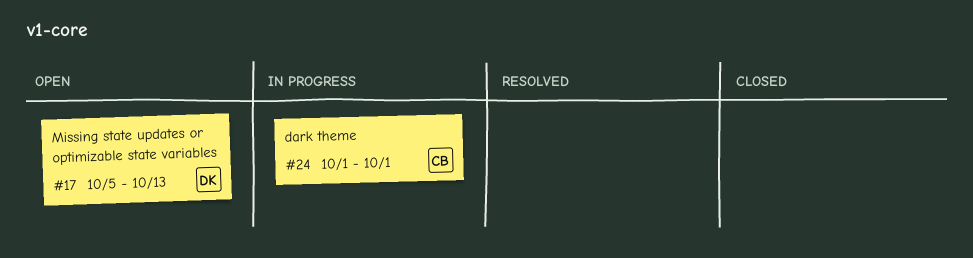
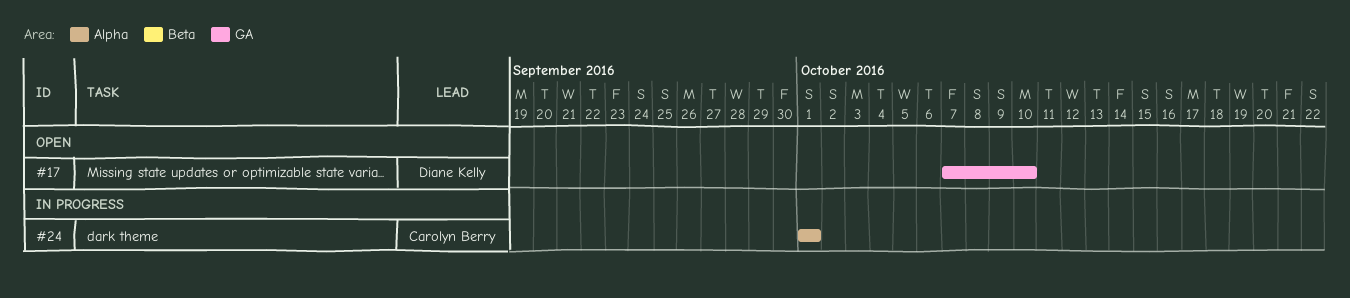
#17, start: Oct 5 -> Oct 7
#17, due: Oct 13 -> Oct 10

